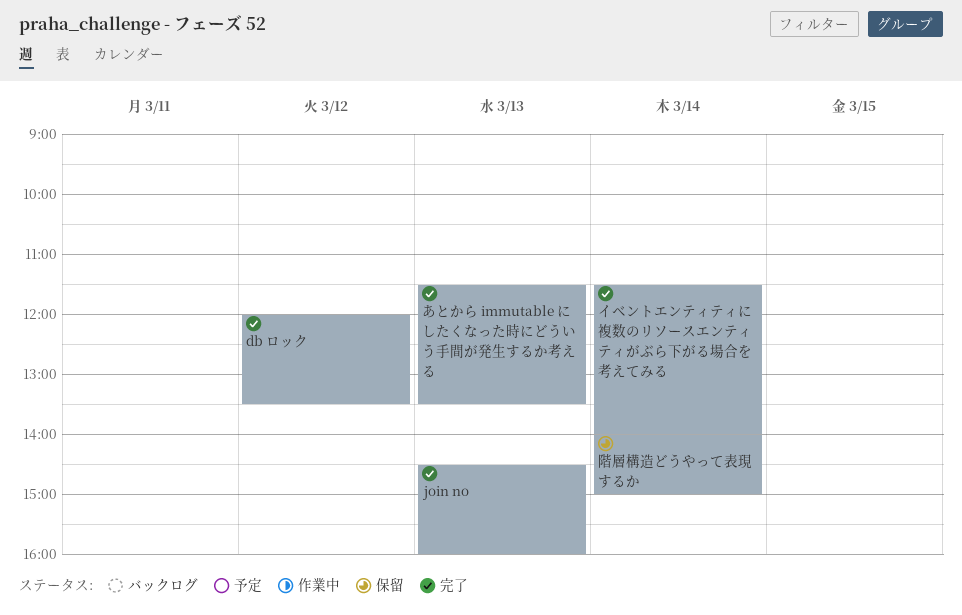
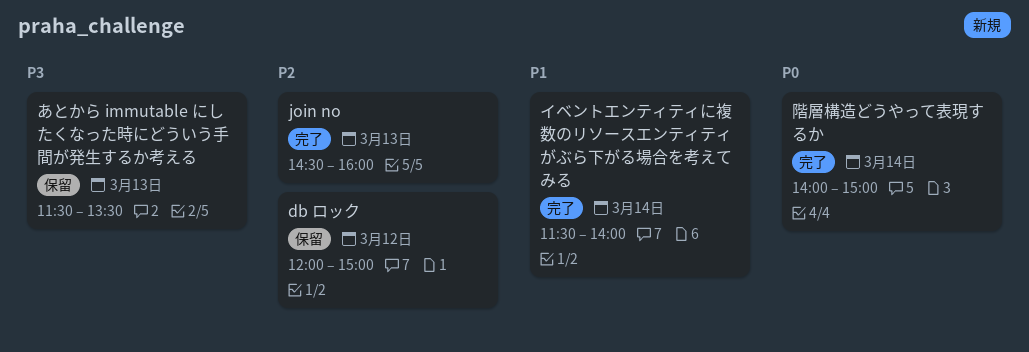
db ロック, status: 完了 -> 保留
db ロック, ends: 13:30 -> 15:00
あとから immutable にしたくなった時にどういう手間が発生するか考える, status: 完了 -> 保留
階層構造どうやって表現するか, status: 保留 -> 完了

